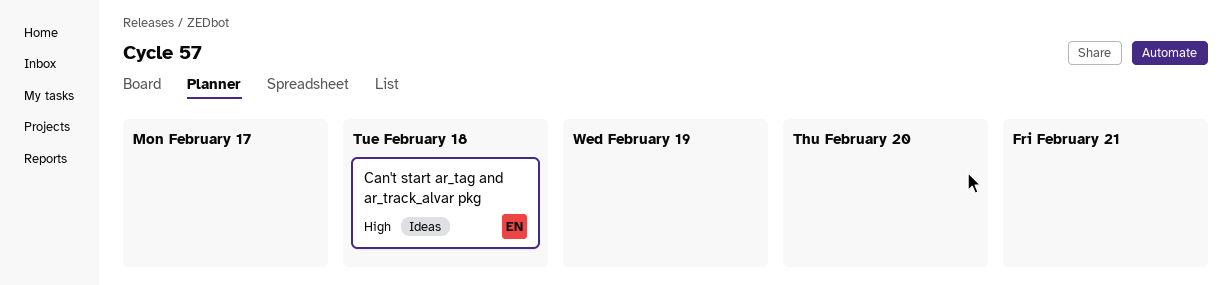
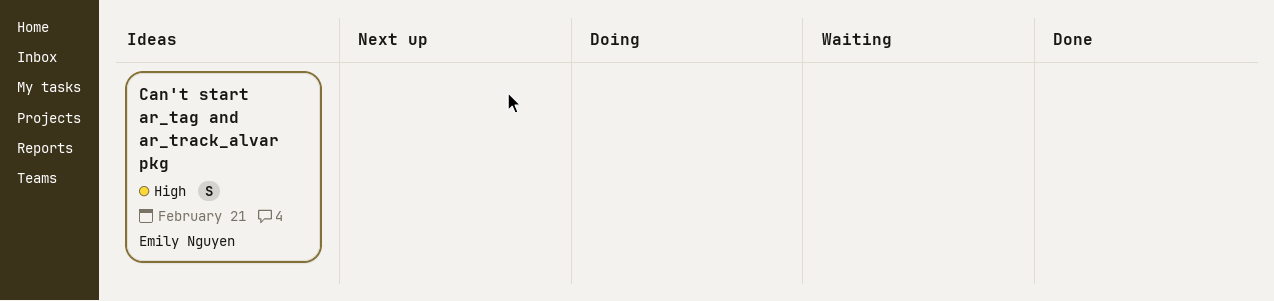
Can't start ar_tag and ar_track_alvar pkg, due: Feb 18 -> Feb 21

